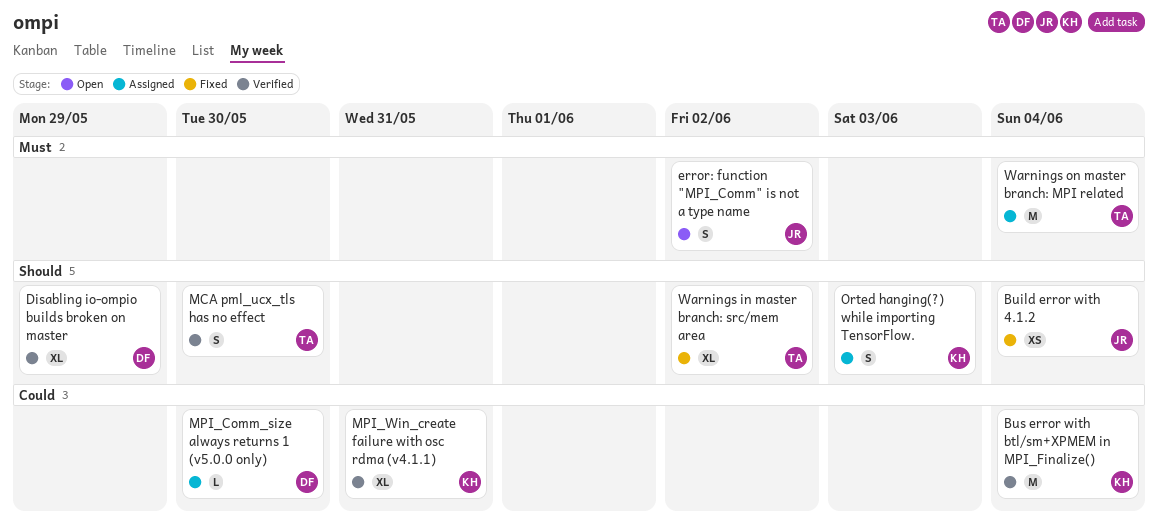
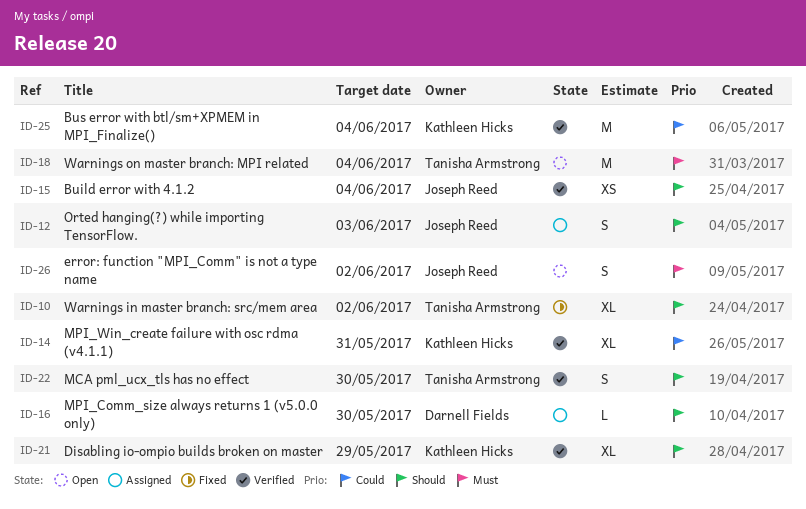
Build error with 4.1.2, status: Fixed -> Verified
Disabling io-ompio builds broken on master, owner: Darnell Fields -> Kathleen Hicks
MPI_Comm_size always returns 1 (v5.0.0 only), priority: Could -> Should
Orted hanging(?) while importing TensorFlow., owner: Kathleen Hicks -> Joseph Reed
Warnings on master branch: MPI related, status: Assigned -> Open

